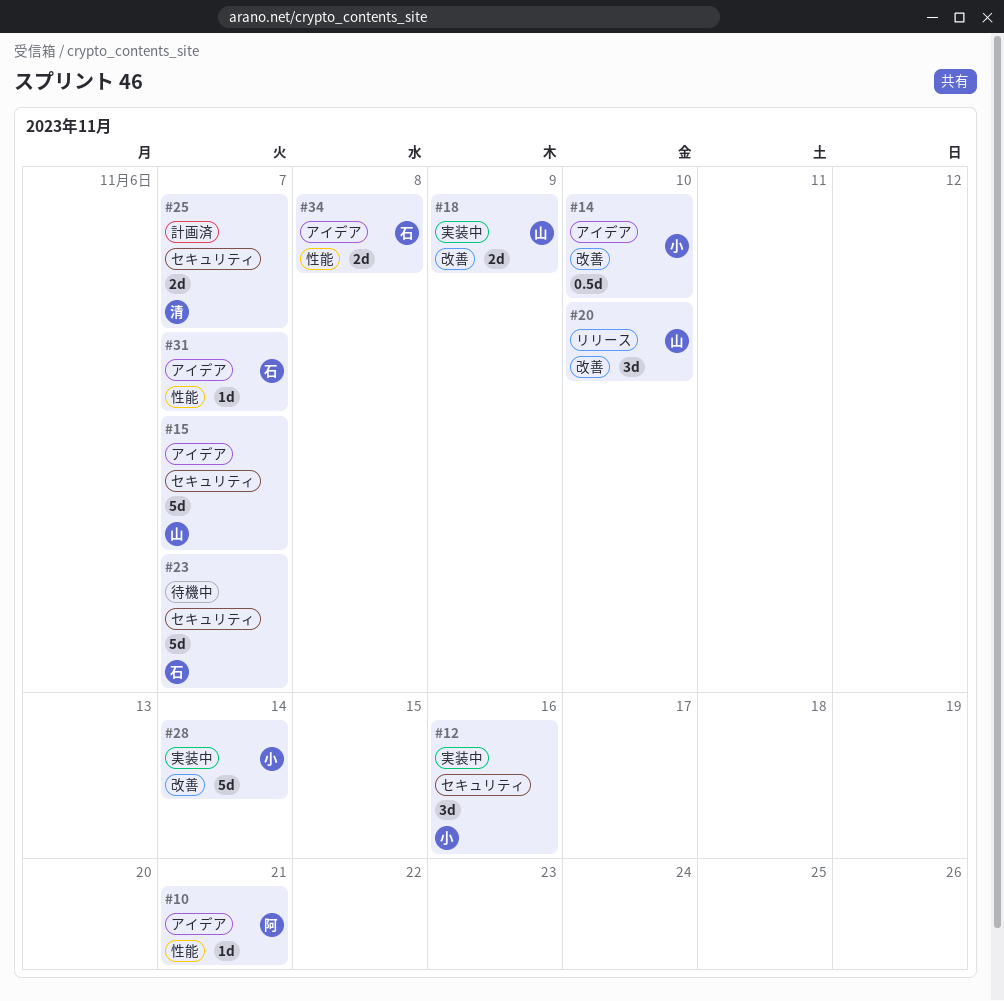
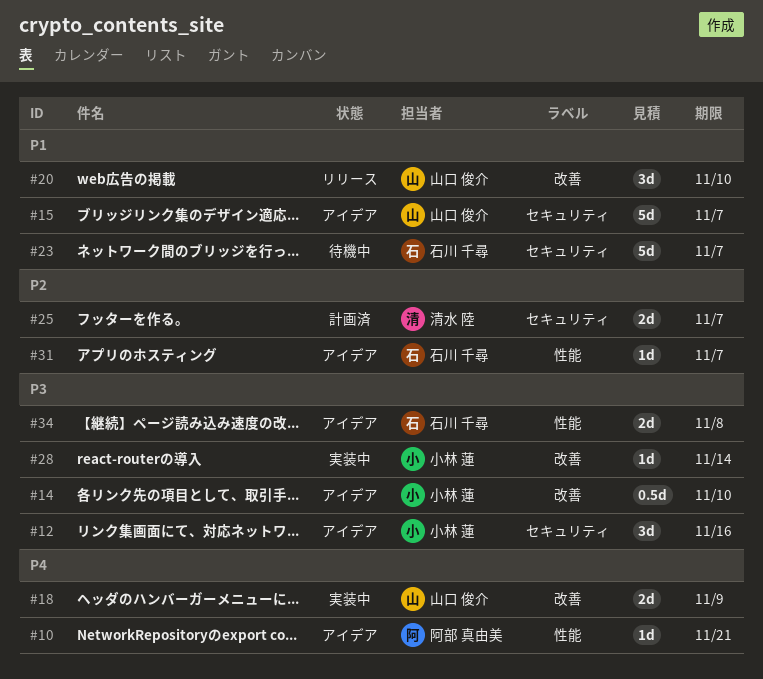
#12, status: 実装中 -> アイデア
#28, estimate: 5d -> 1d

